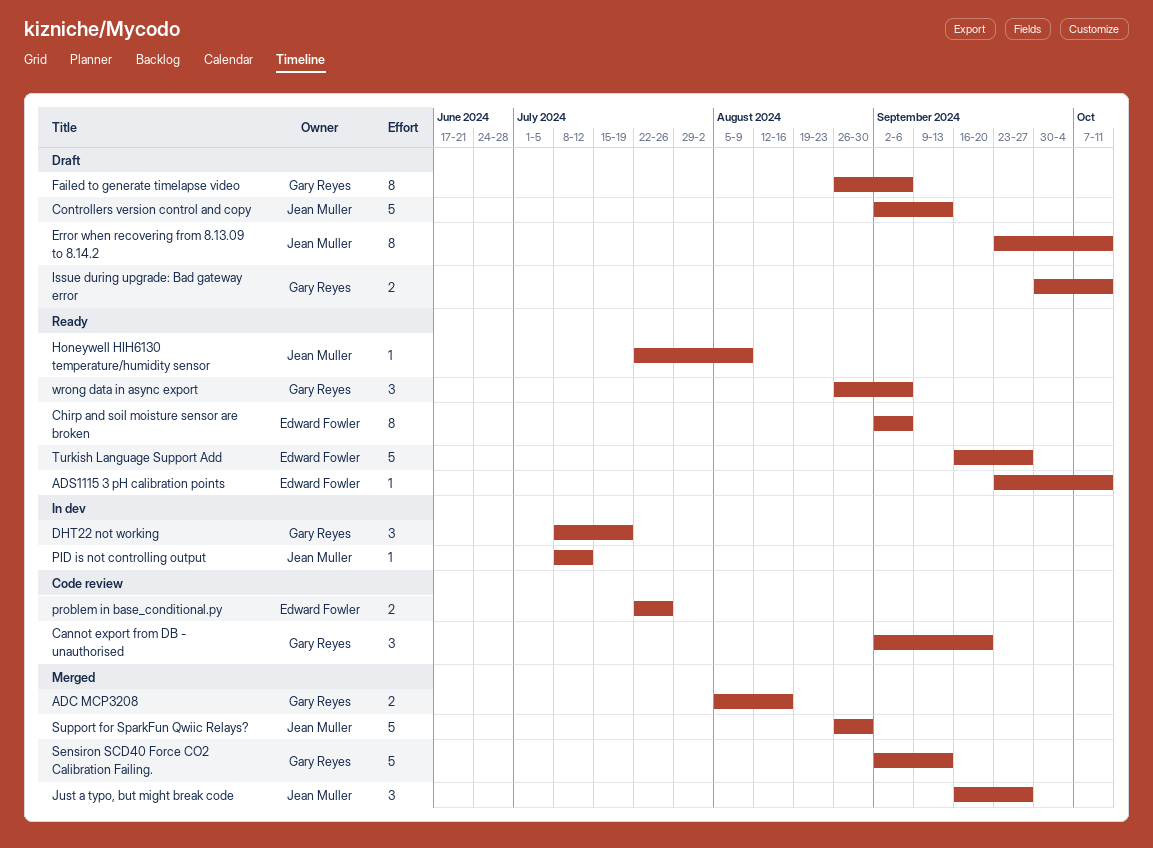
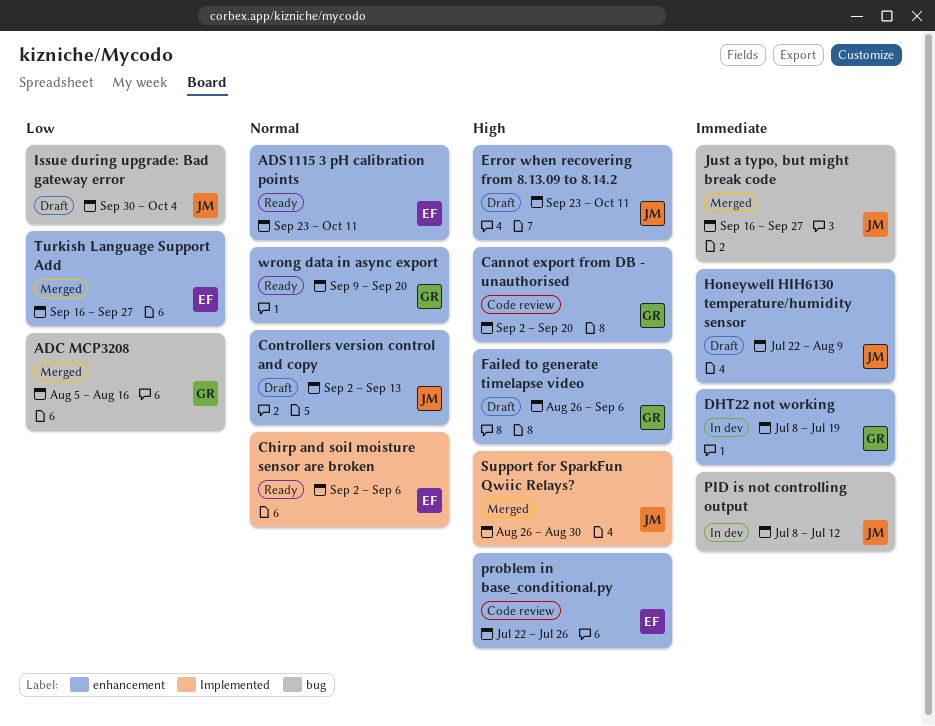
Honeywell HIH6130 temperature/humidity sensor, status: Ready -> Draft
Issue during upgrade: Bad gateway error, owner: Gary Reyes -> Jean Muller
Issue during upgrade: Bad gateway error, due: Oct 11 -> Oct 4
Sensiron SCD40 Force CO2 Calibration Failing.: present -> none
Turkish Language Support Add, status: Ready -> Merged
wrong data in async export, start: Aug 26 -> Sep 9
wrong data in async export, due: Sep 6 -> Sep 20

